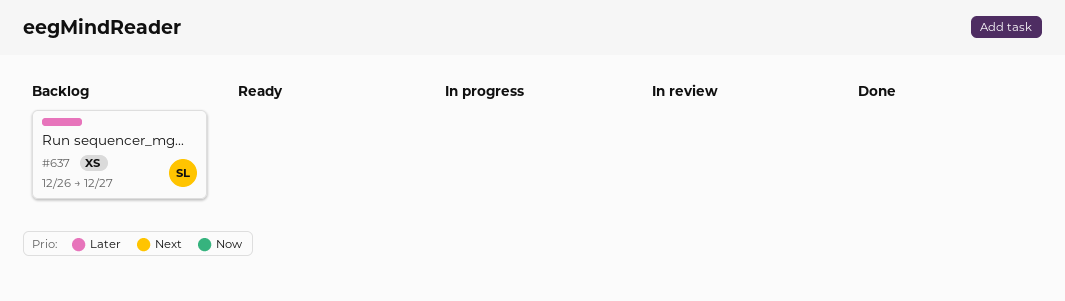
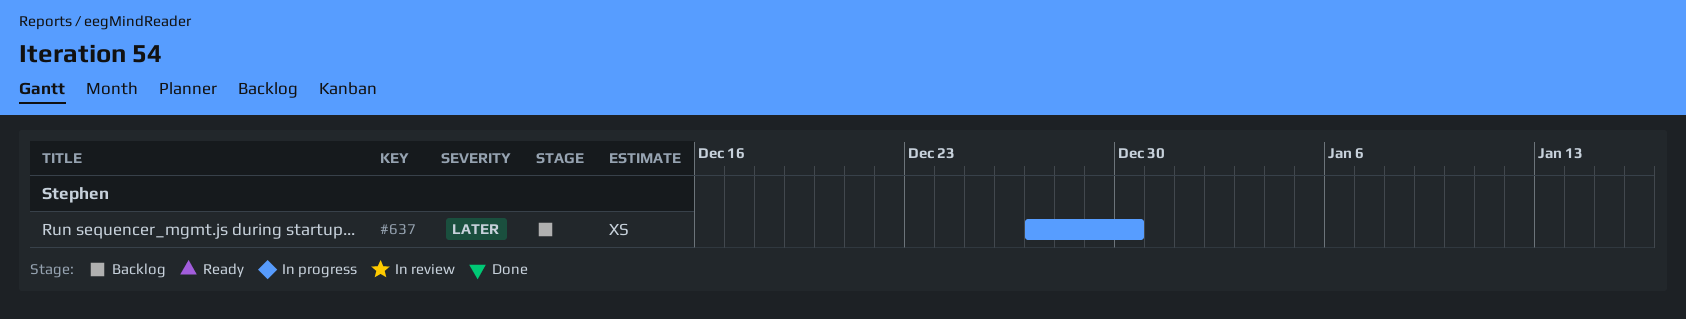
#637, start: Dec 26 -> Dec 27
#637, due: Dec 27 -> Dec 30

